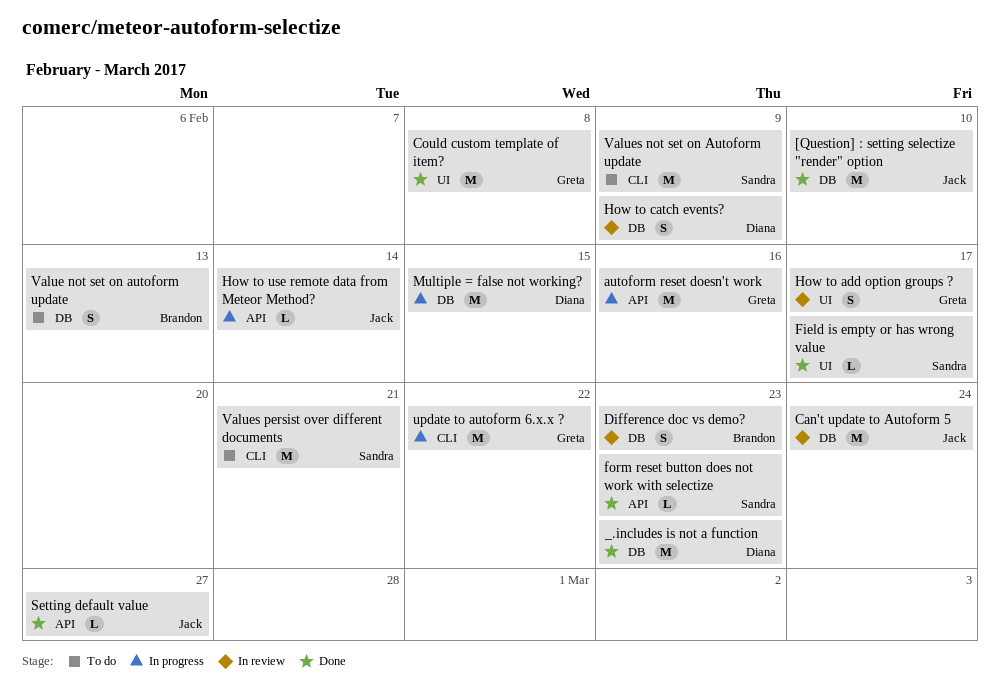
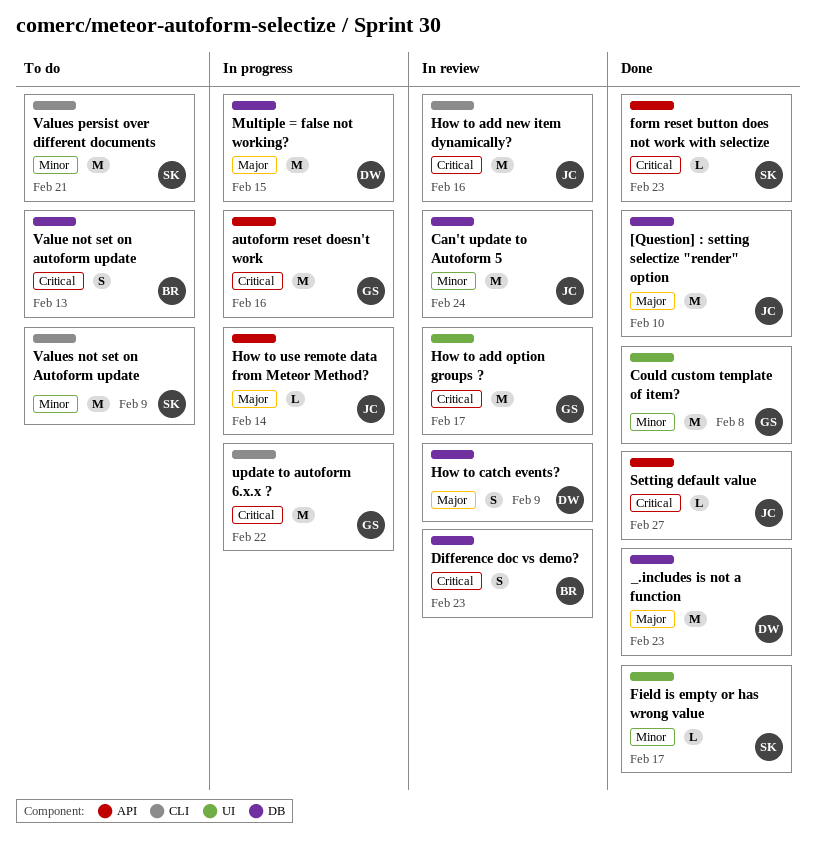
How to add new item dynamically?: none -> present
How to add option groups ?, estimate: S -> M

